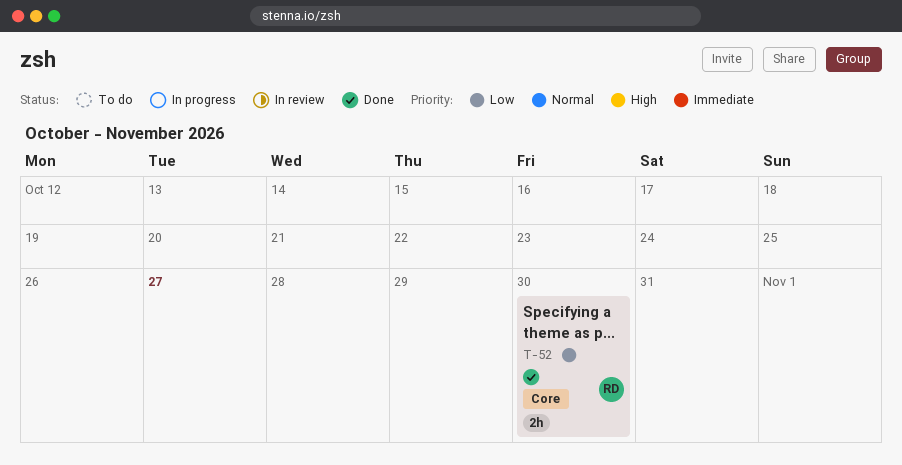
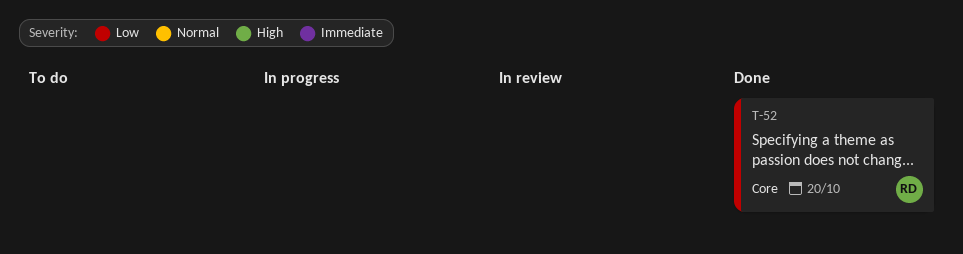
T-52, due: Oct 30 -> Oct 20

